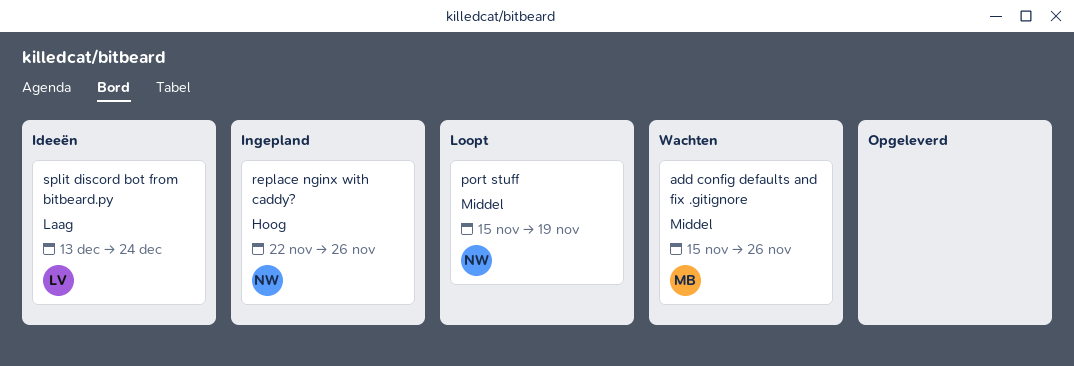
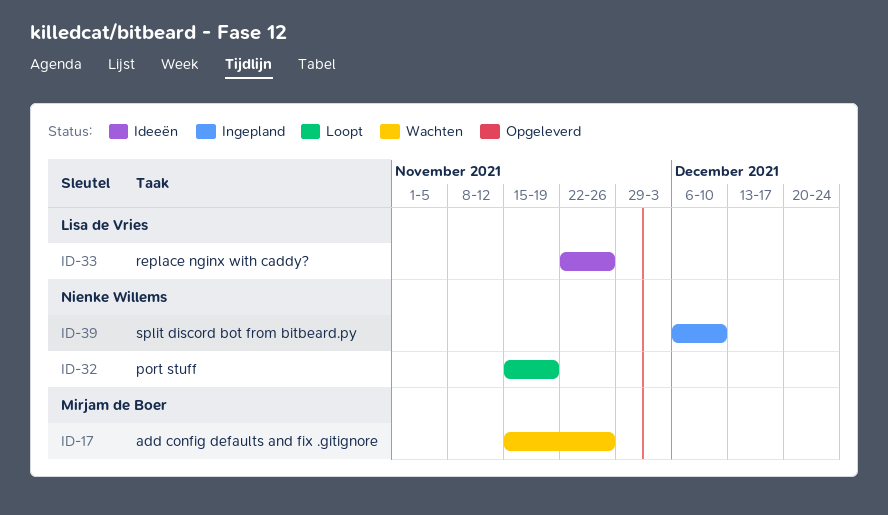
replace nginx with caddy?, status: Ingepland -> Ideeën
replace nginx with caddy?, owner: Nienke Willems -> Lisa de Vries
split discord bot from bitbeard.py, status: Ideeën -> Ingepland
split discord bot from bitbeard.py, owner: Lisa de Vries -> Nienke Willems
split discord bot from bitbeard.py, start: Dec 13 -> Dec 6
split discord bot from bitbeard.py, due: Dec 24 -> Dec 10

